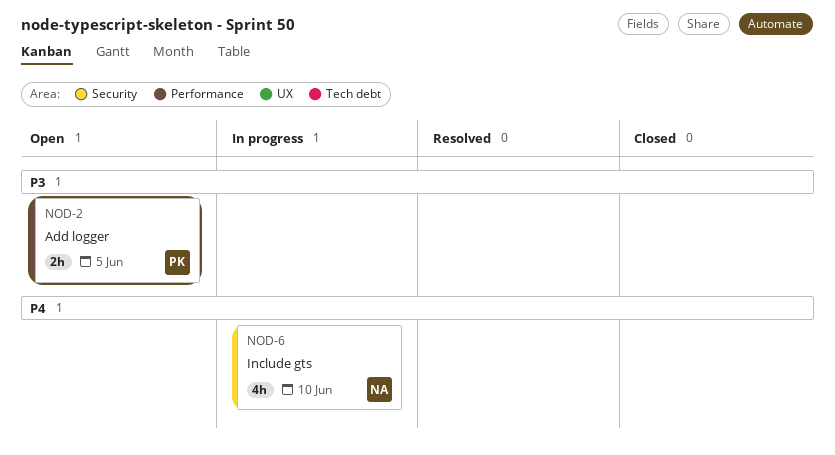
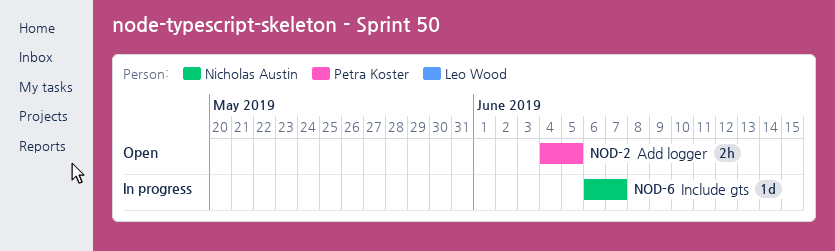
NOD-6, estimate: 4h -> 1d
NOD-6, due: Jun 10 -> Jun 7

